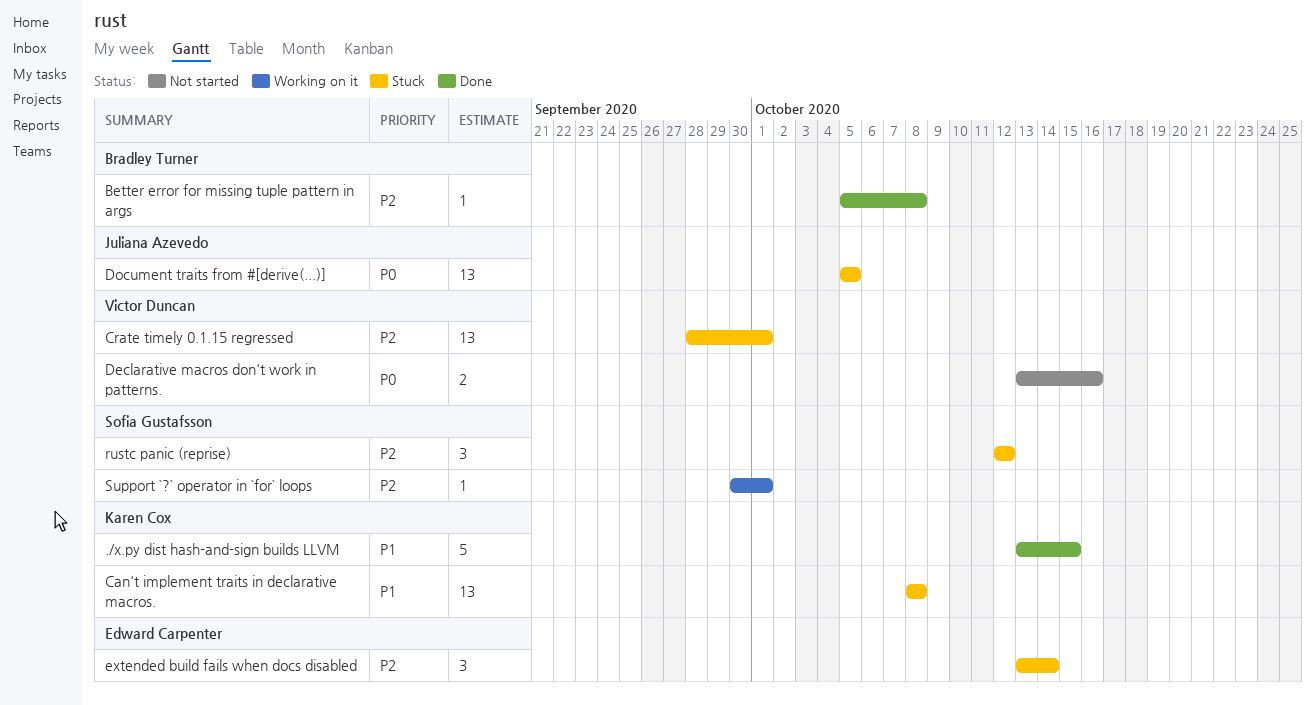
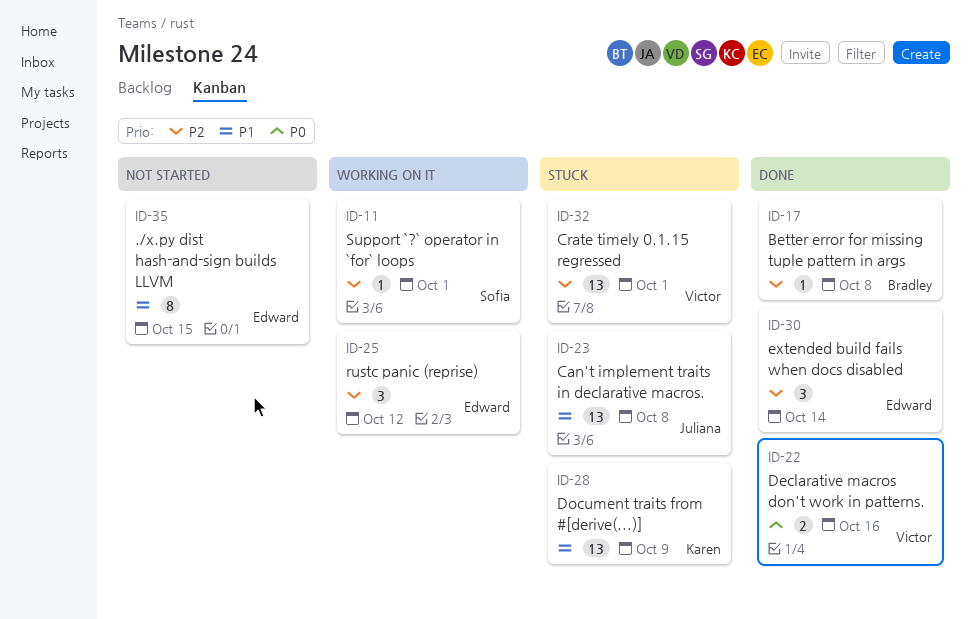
./x.py dist hash-and-sign builds LLVM, status: Done -> Not started
./x.py dist hash-and-sign builds LLVM, owner: Karen Cox -> Edward Carpenter
./x.py dist hash-and-sign builds LLVM, estimate: 5 -> 8
Can't implement traits in declarative macros., owner: Karen Cox -> Juliana Azevedo
Declarative macros don't work in patterns., status: Not started -> Done
Document traits from #[derive(...)], owner: Juliana Azevedo -> Karen Cox
Document traits from #[derive(...)], priority: P0 -> P1
Document traits from #[derive(...)], due: Oct 5 -> Oct 9
extended build fails when docs disabled, status: Stuck -> Done
rustc panic (reprise), status: Stuck -> Working on it
rustc panic (reprise), owner: Sofia Gustafsson -> Edward Carpenter

